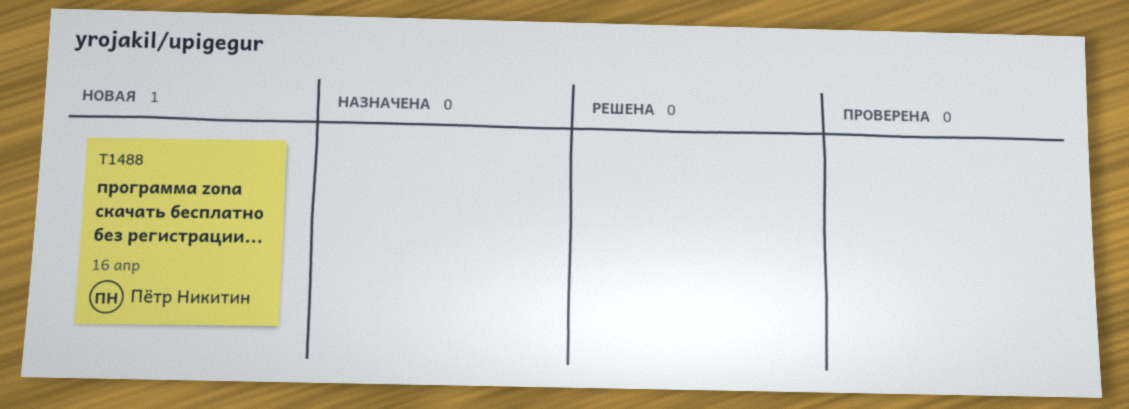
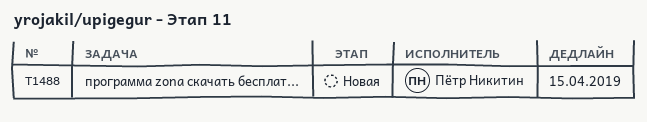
T1488, due: Apr 16 -> Apr 15

